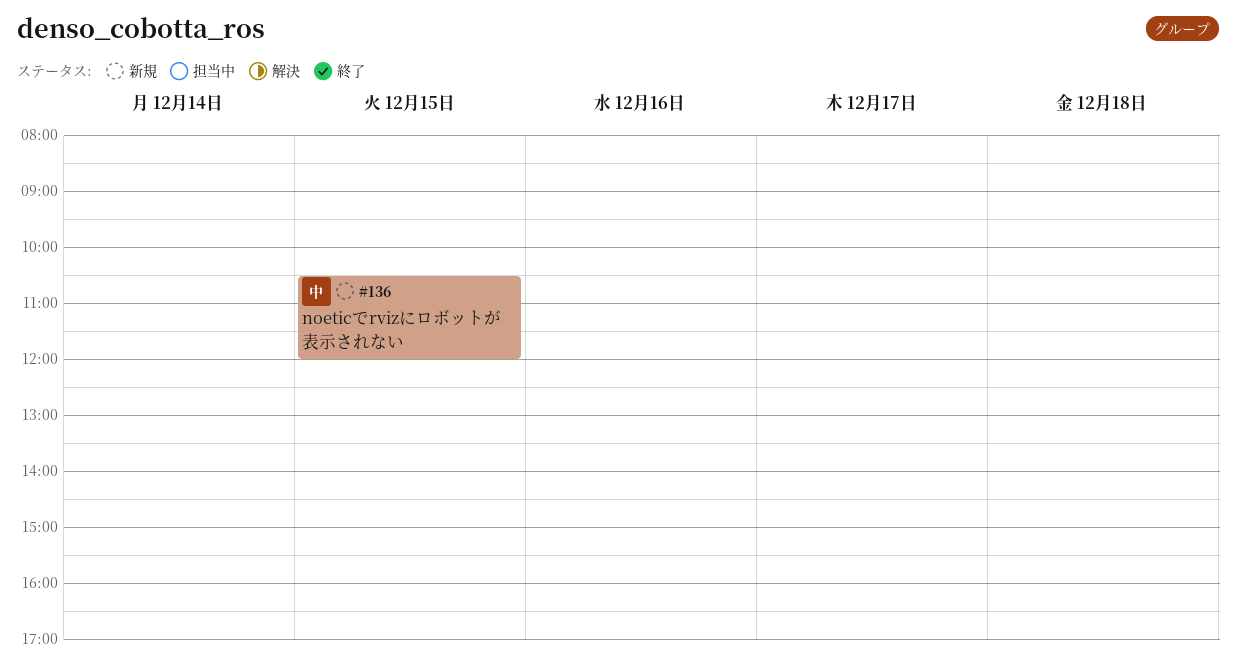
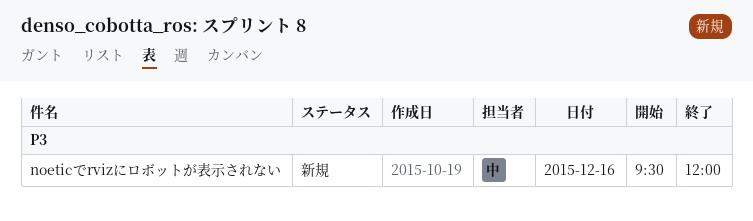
noeticでrvizにロボットが表示されない, day: Dec 15 -> Dec 16
noeticでrvizにロボットが表示されない, begins: 10:30 -> 09:30

